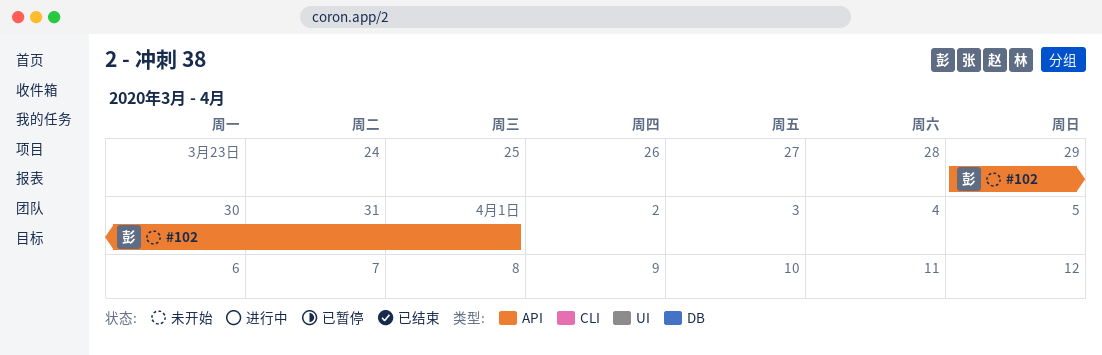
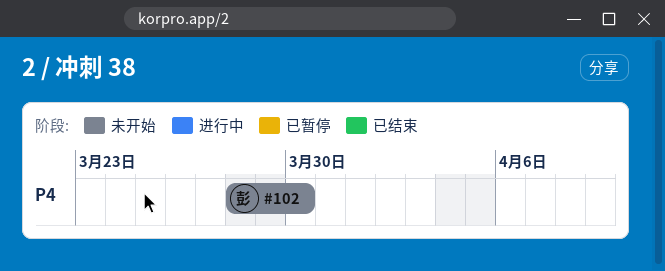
#102, start: Mar 29 -> Mar 28
#102, due: Apr 1 -> Mar 30

